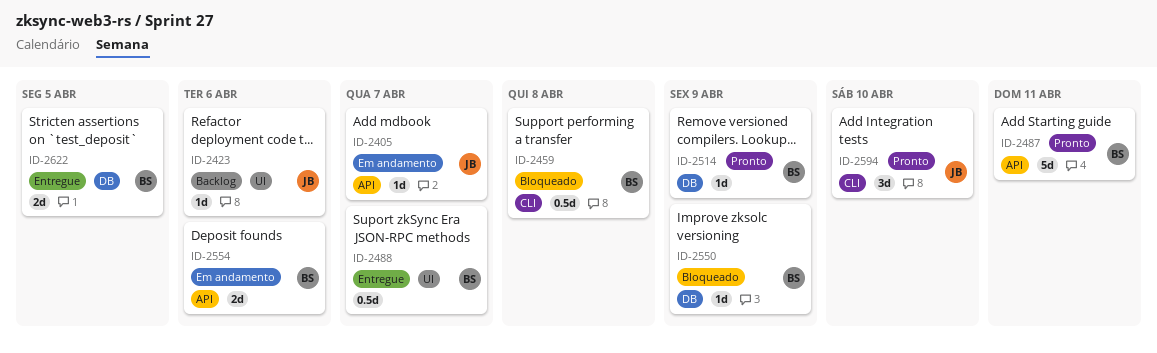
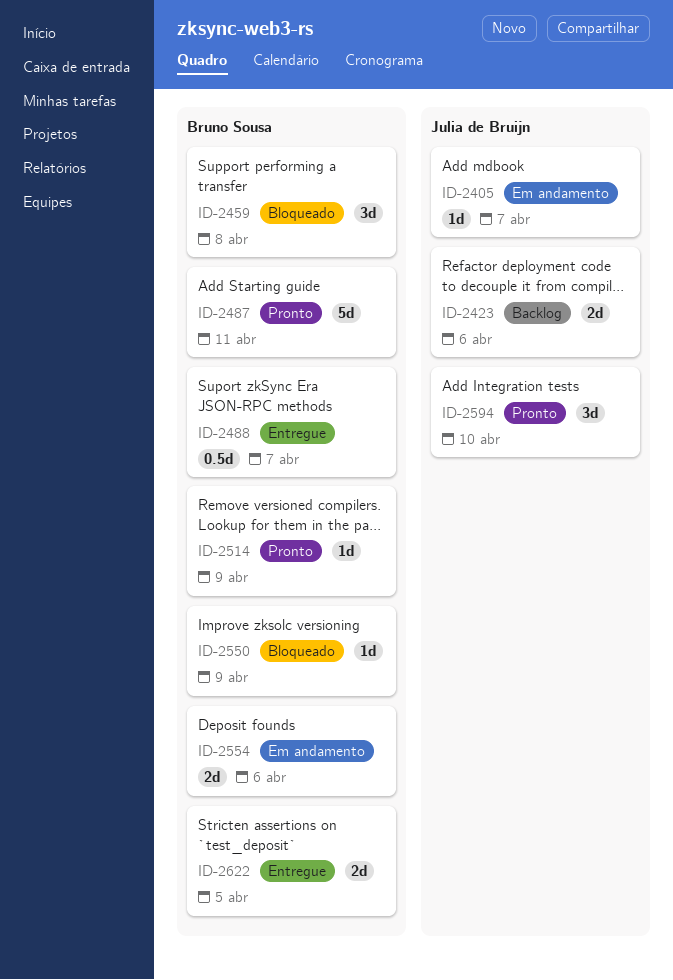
ID-2423, estimate: 1d -> 2d
ID-2459, estimate: 0.5d -> 3d

